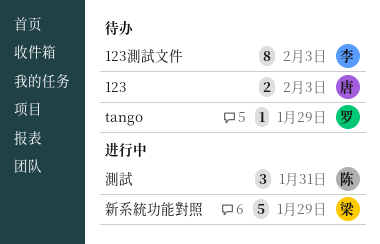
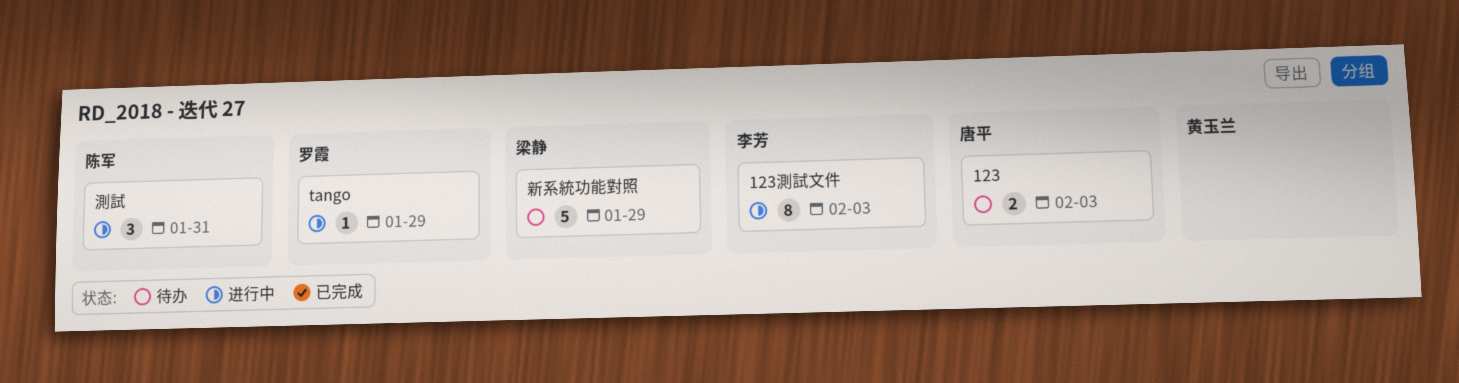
123測試文件, status: 待办 -> 进行中
tango, status: 待办 -> 进行中
新系統功能對照, status: 进行中 -> 待办

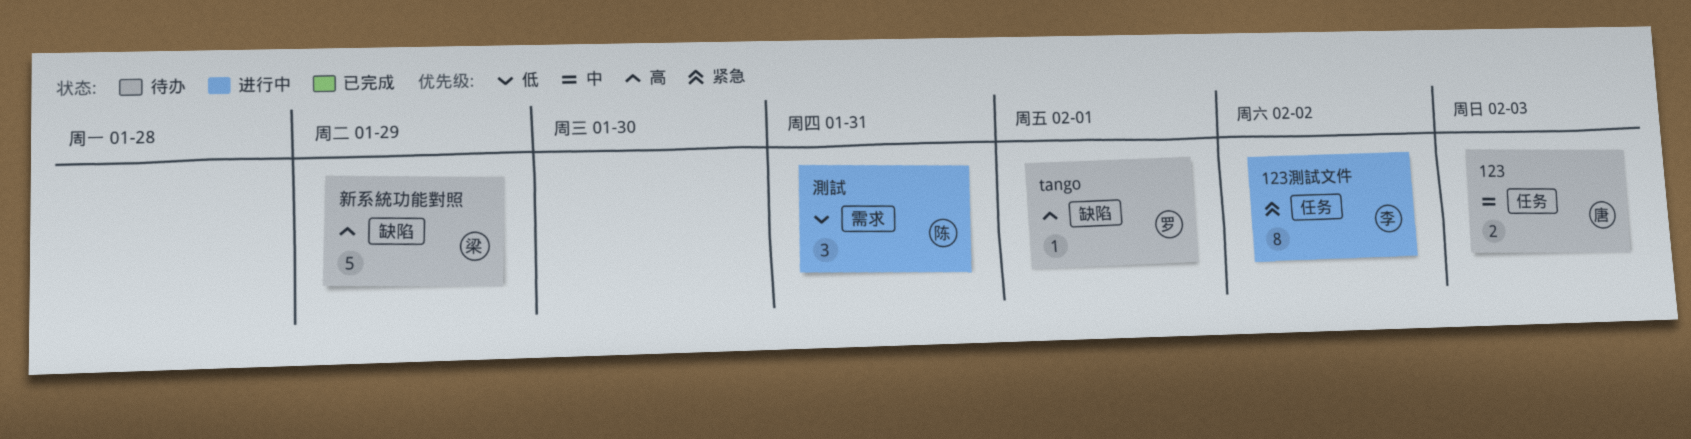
123測試文件, due: Feb 3 -> Feb 2
tango, status: 进行中 -> 待办
tango, due: Jan 29 -> Feb 1

